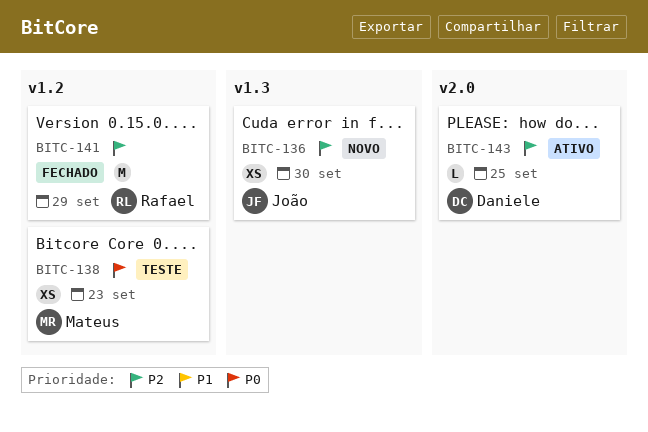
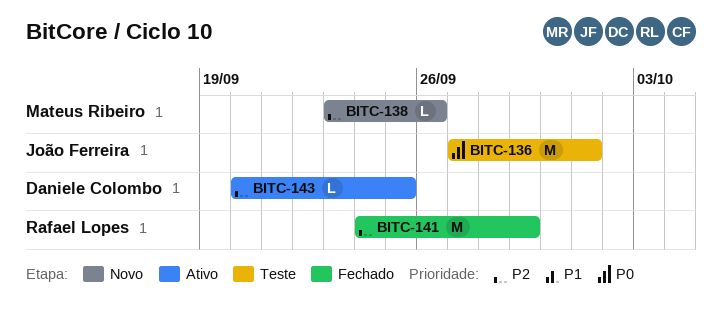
BITC-136, status: Novo -> Teste
BITC-136, priority: P2 -> P0
BITC-136, estimate: XS -> M
BITC-136, due: Sep 30 -> Oct 1
BITC-138, status: Teste -> Novo
BITC-138, priority: P0 -> P2
BITC-138, estimate: XS -> L
BITC-138, due: Sep 23 -> Sep 26

